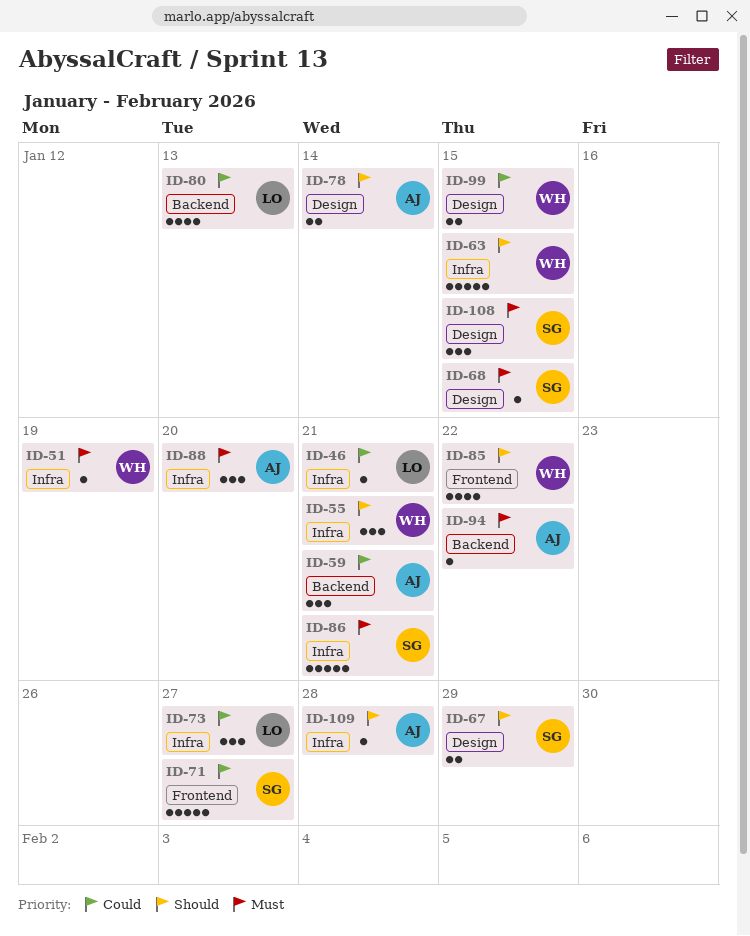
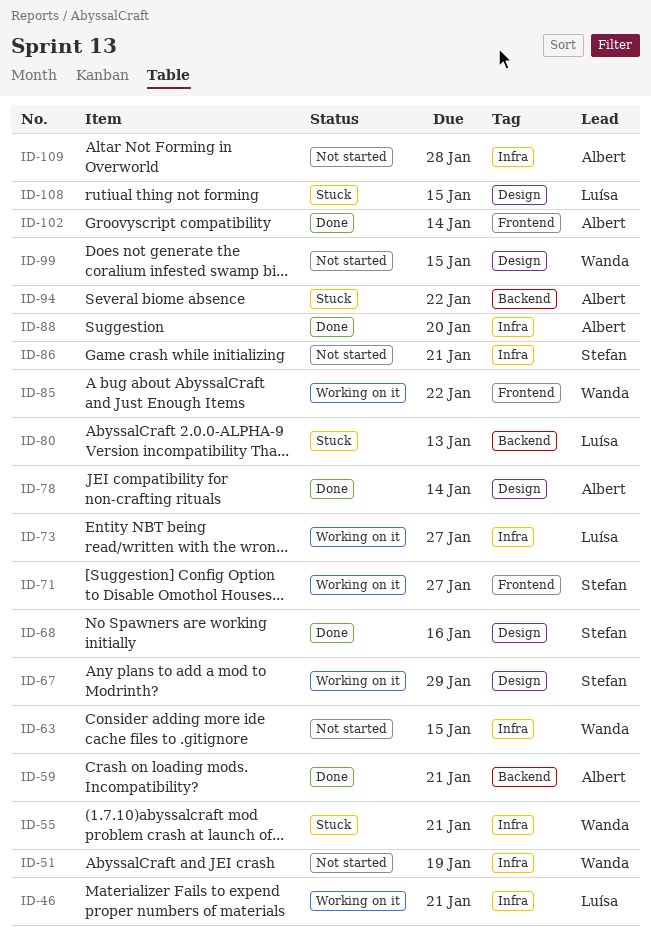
ID-68, due: Jan 15 -> Jan 16
ID-102: none -> present
ID-108, owner: Stefan -> Luísa

